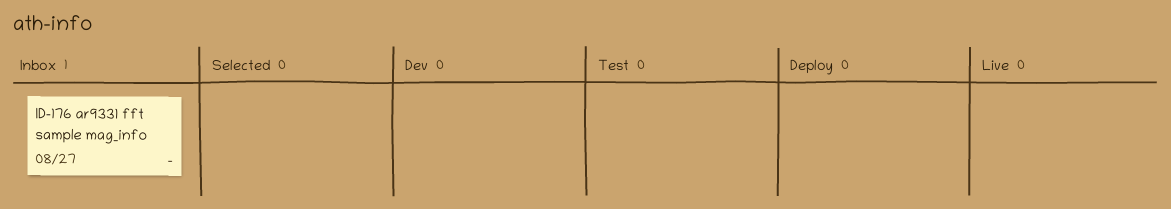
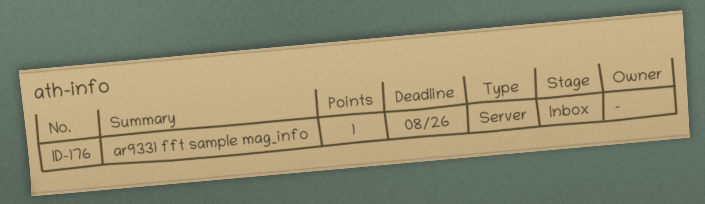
ID-176, due: Aug 27 -> Aug 26

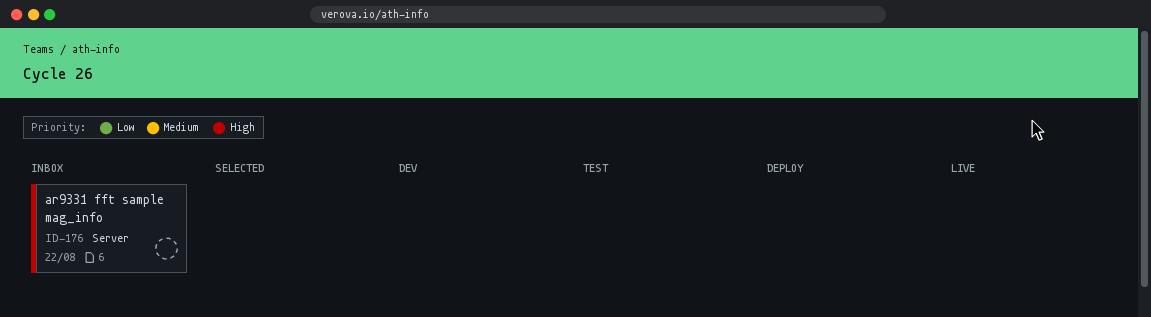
ID-176, due: Aug 26 -> Aug 22

